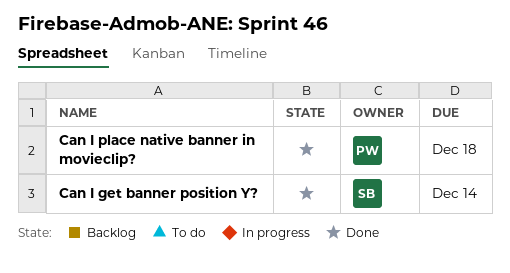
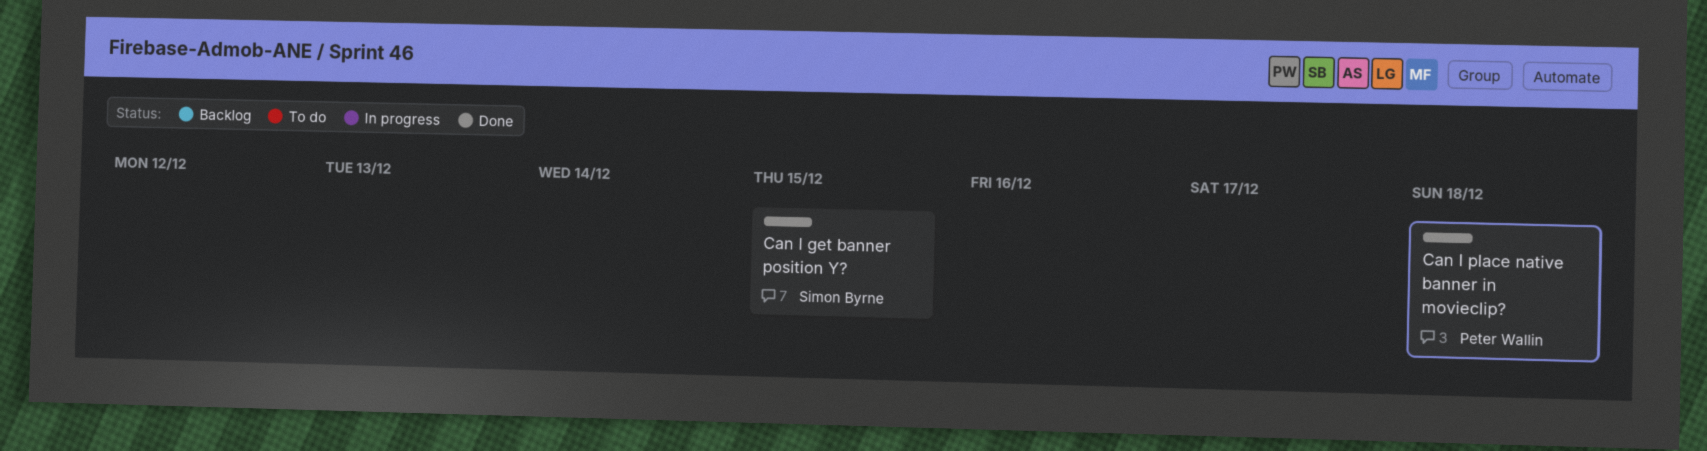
Can I get banner position Y?, due: Dec 14 -> Dec 15

